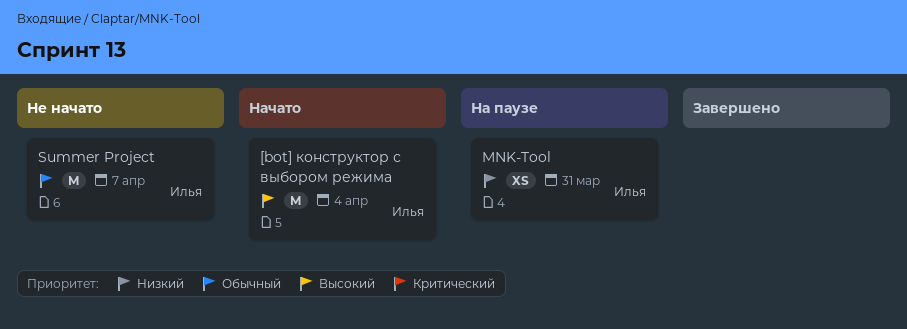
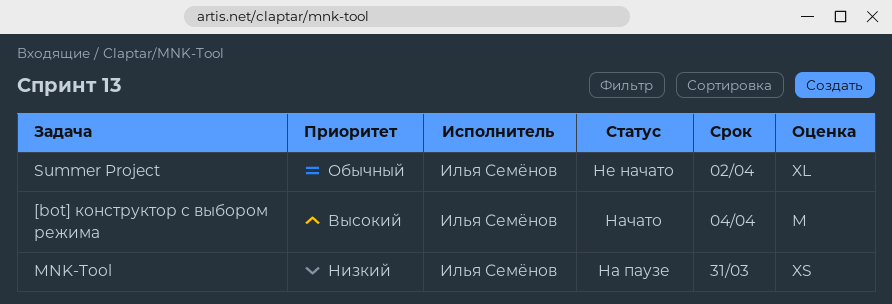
Summer Project, estimate: M -> XL
Summer Project, due: Apr 7 -> Apr 2

